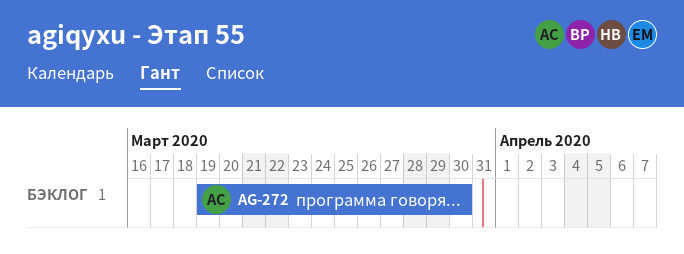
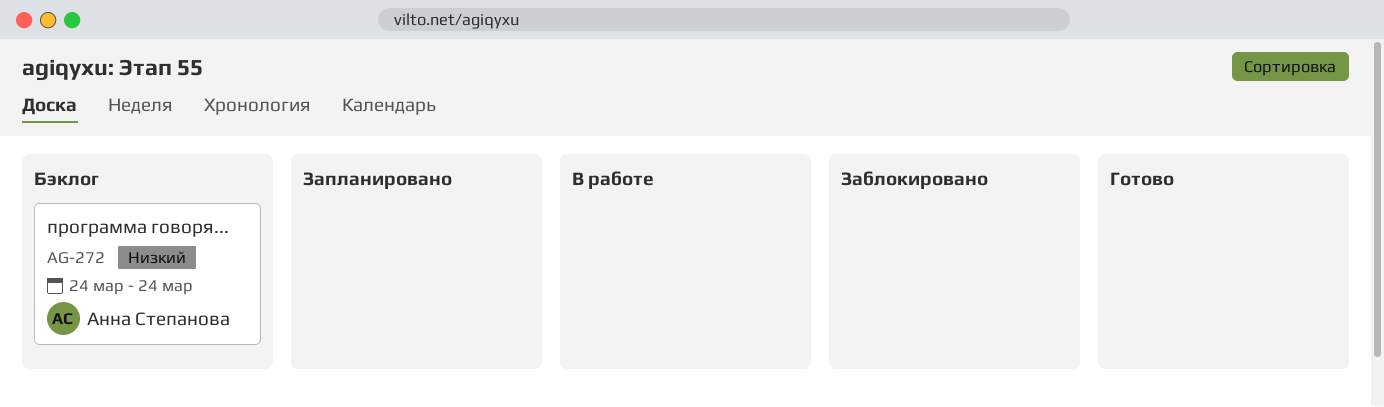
AG-272, start: Mar 19 -> Mar 24
AG-272, due: Mar 30 -> Mar 24

